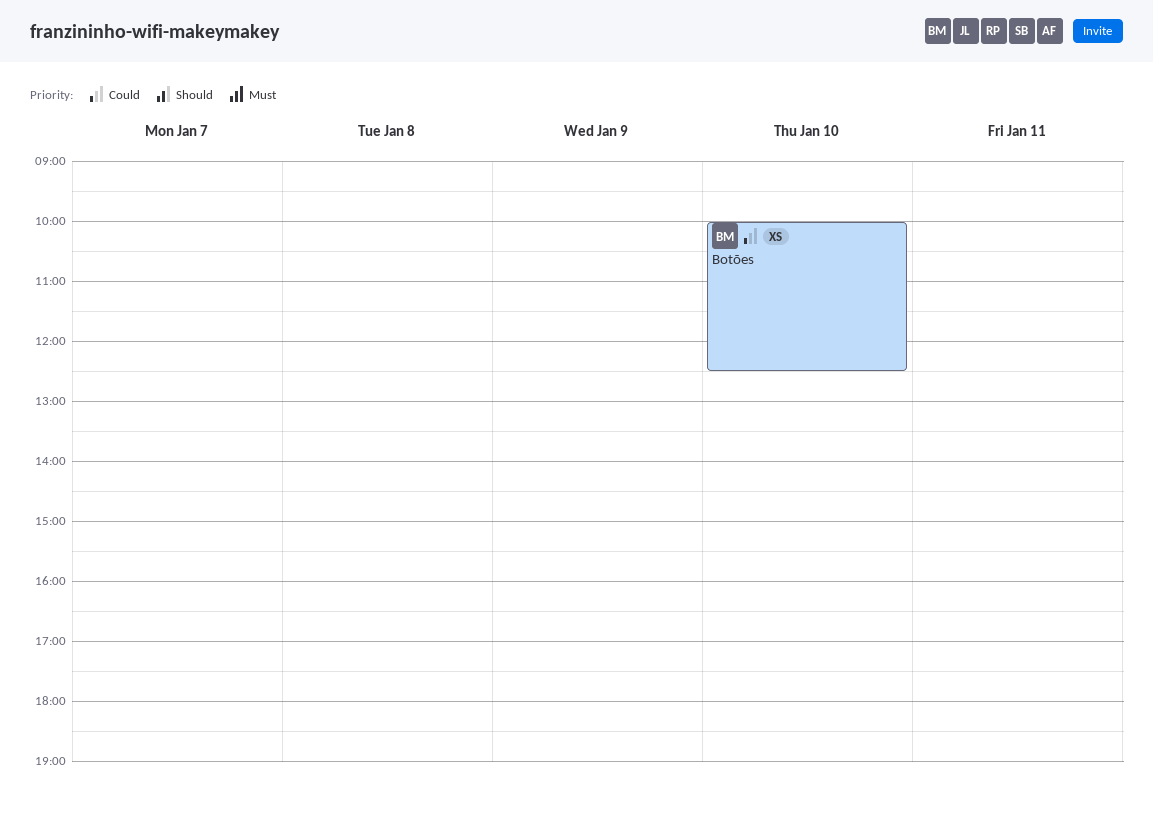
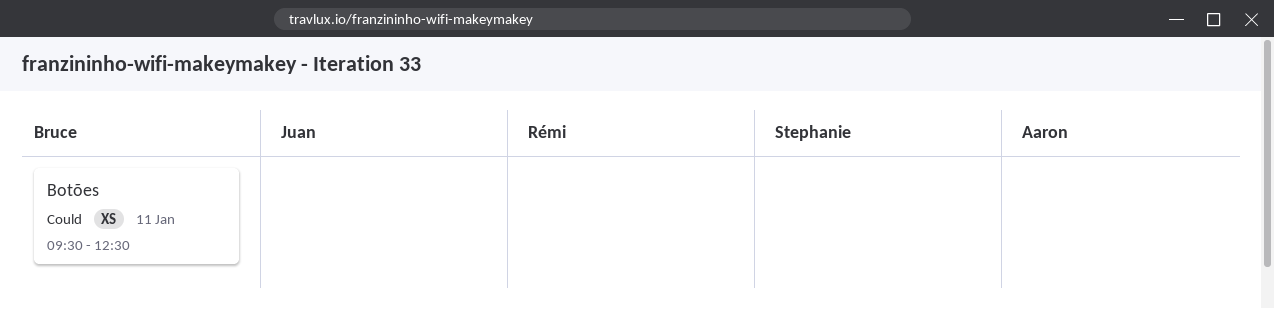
Botões, day: Jan 10 -> Jan 11
Botões, begins: 10:00 -> 09:30

